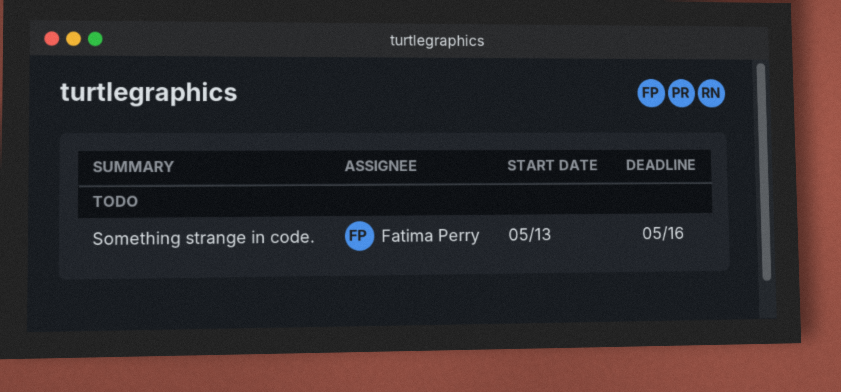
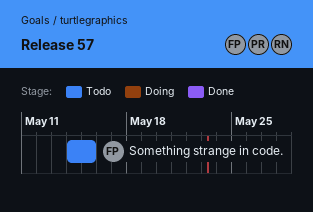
Something strange in code., start: May 13 -> May 14
Something strange in code., due: May 16 -> May 15

